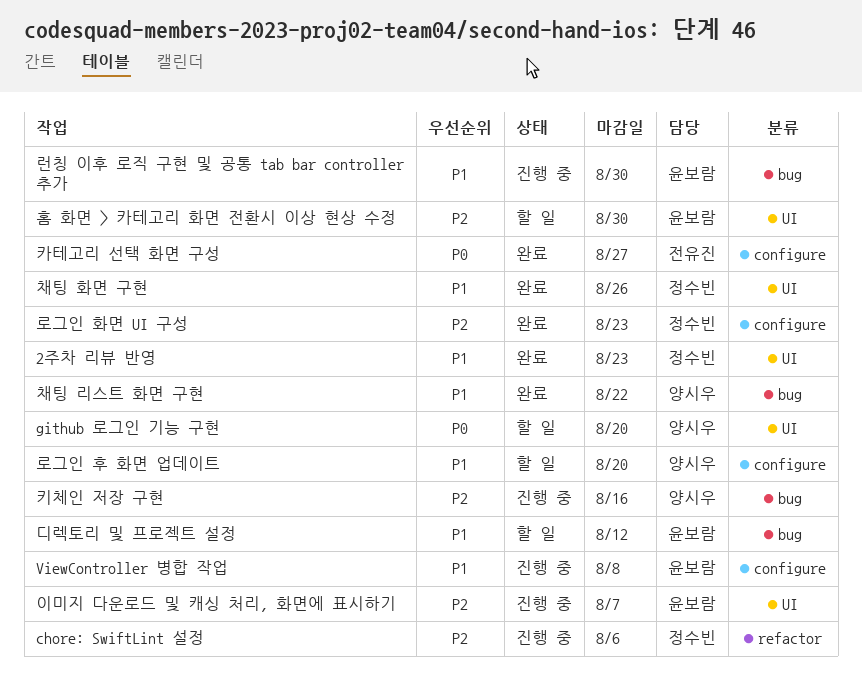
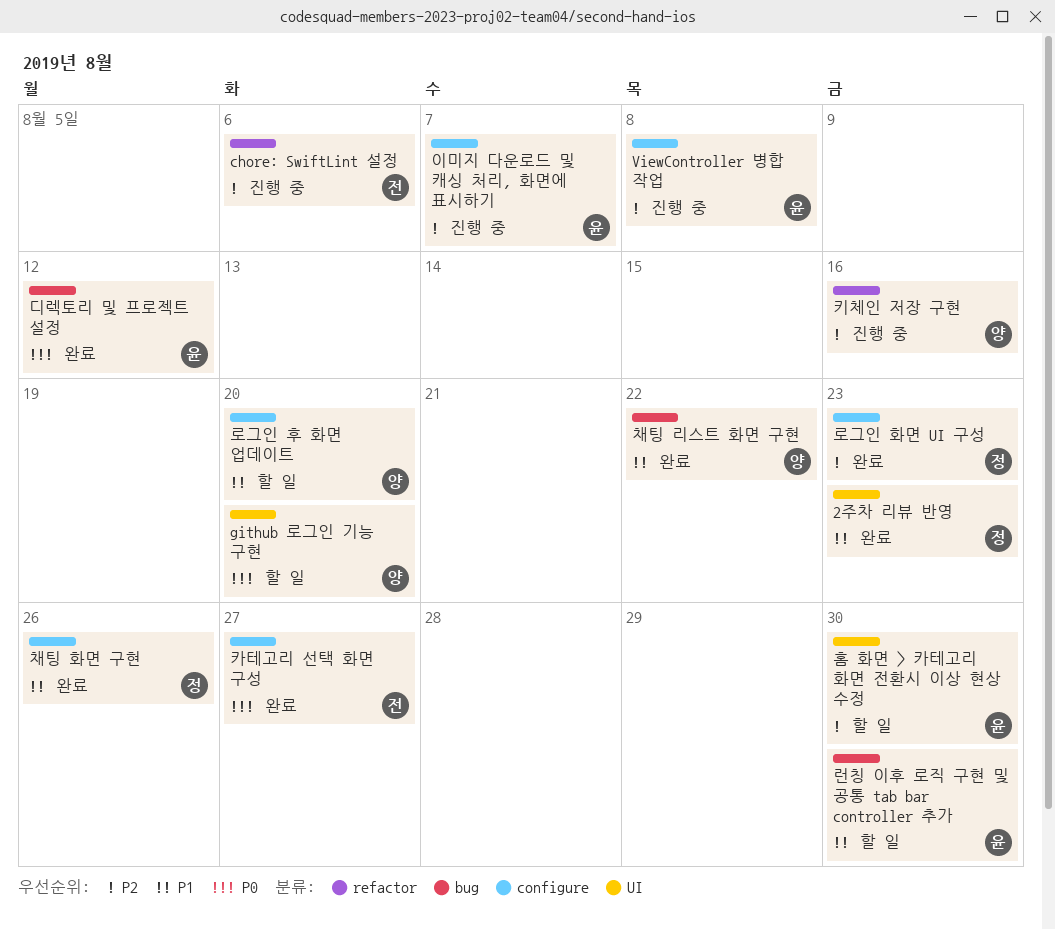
chore: SwiftLint 설정, owner: 정수빈 -> 전유진
ViewController 병합 작업, priority: P1 -> P2
디렉토리 및 프로젝트 설정, status: 할 일 -> 완료
디렉토리 및 프로젝트 설정, priority: P1 -> P0
런칭 이후 로직 구현 및 공통 tab bar controller 추가, status: 진행 중 -> 할 일
이미지 다운로드 및 캐싱 처리, 화면에 표시하기, label: UI -> configure
채팅 화면 구현, label: UI -> configure
키체인 저장 구현, label: bug -> refactor

